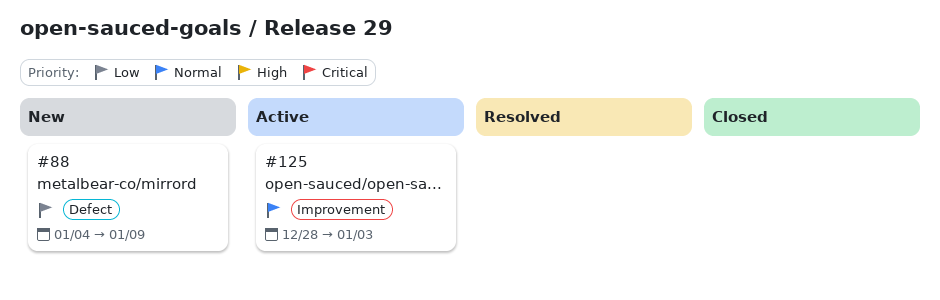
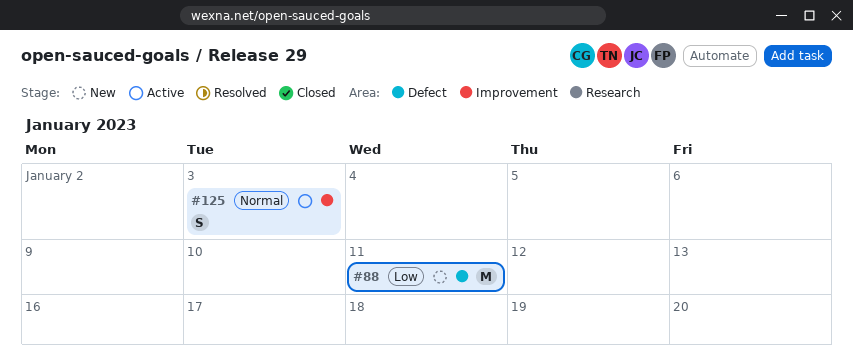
#88, due: Jan 9 -> Jan 11

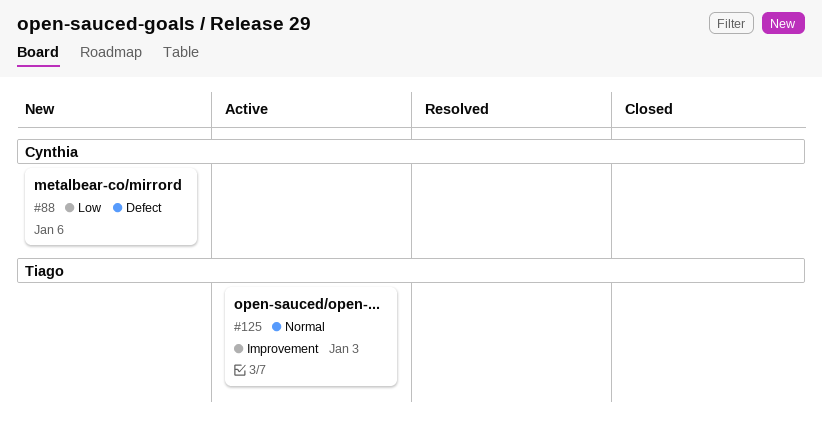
#88, due: Jan 11 -> Jan 6

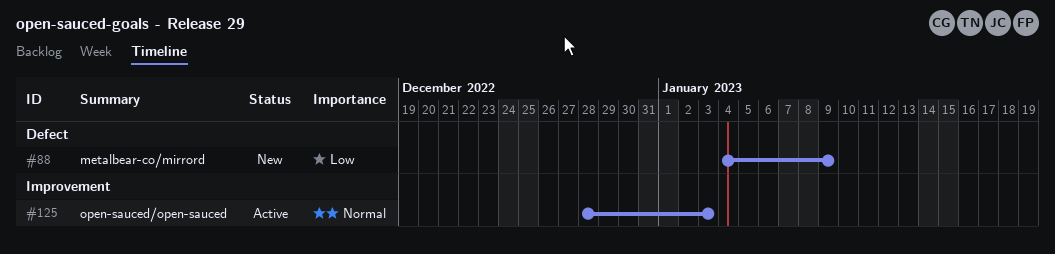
#88, due: Jan 6 -> Jan 9

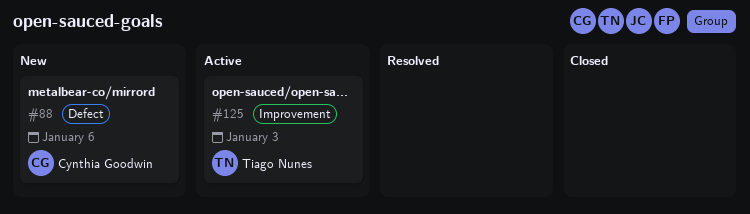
#88, due: Jan 9 -> Jan 6

